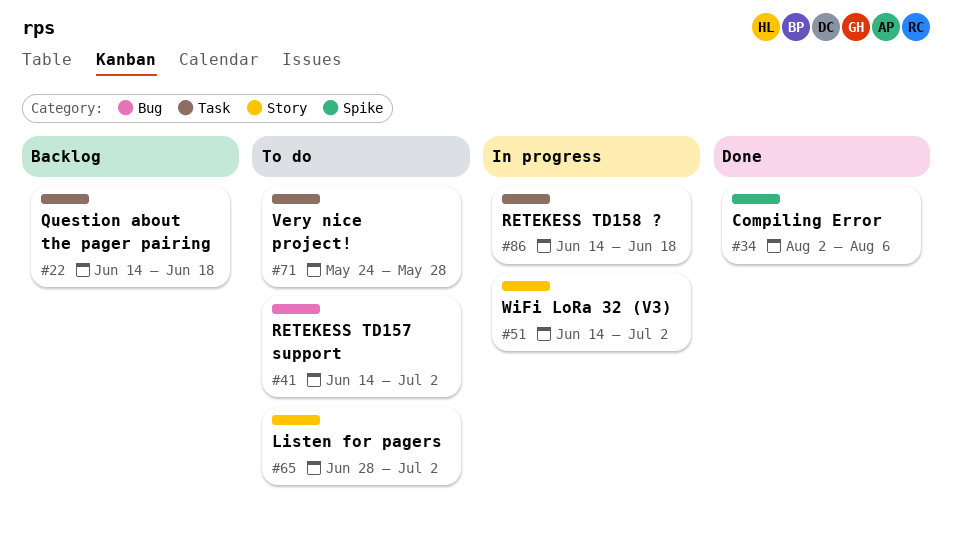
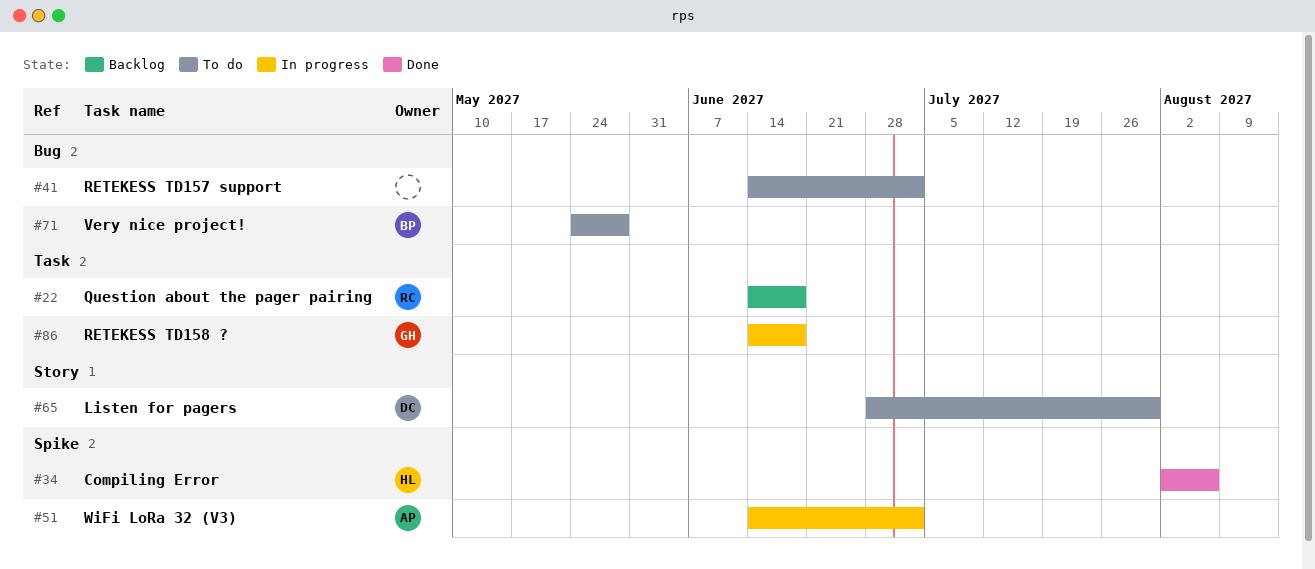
#51, label: Story -> Spike
#65, due: Jul 2 -> Jul 30
#71, label: Task -> Bug

